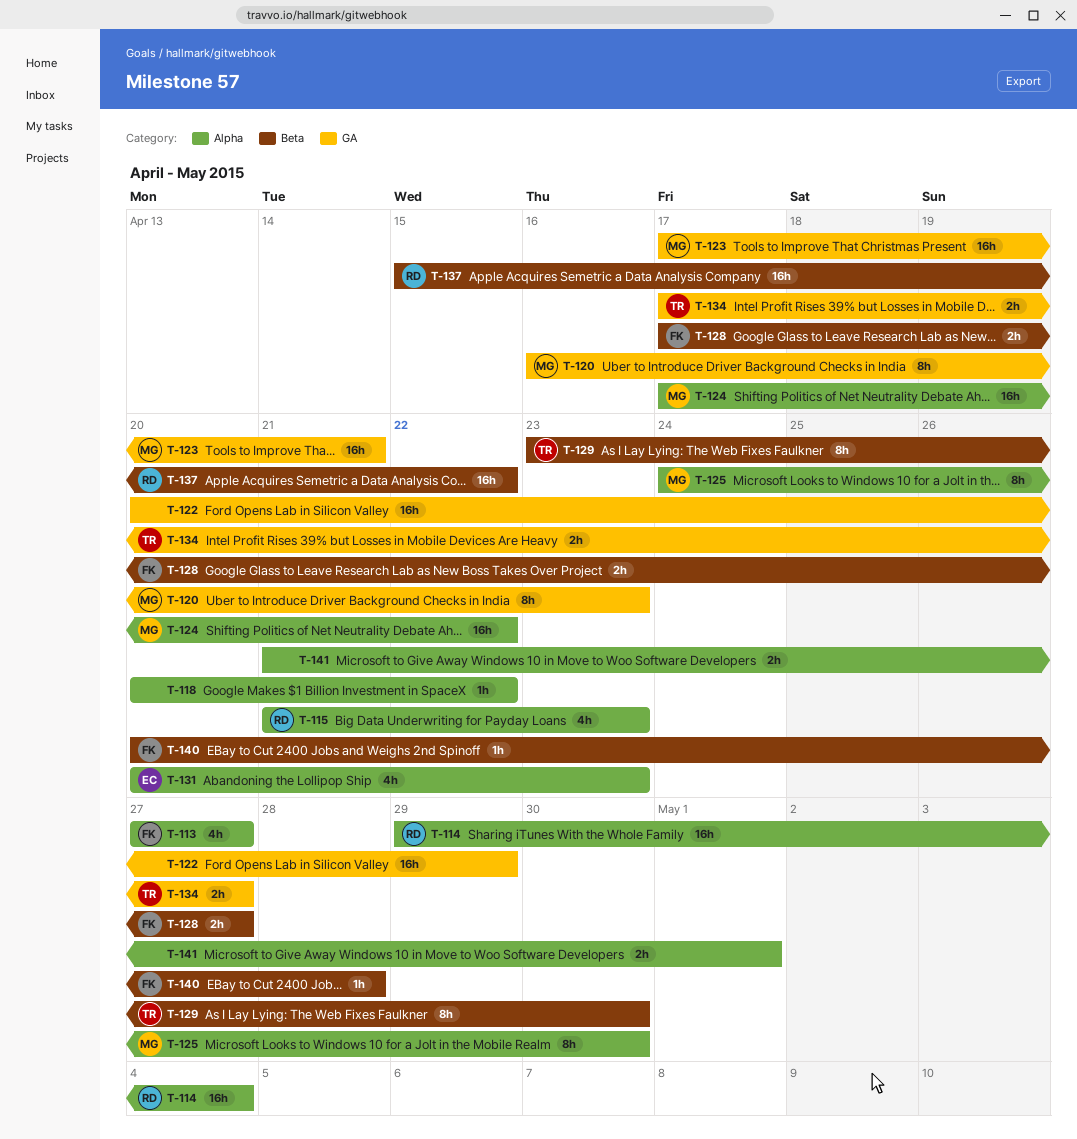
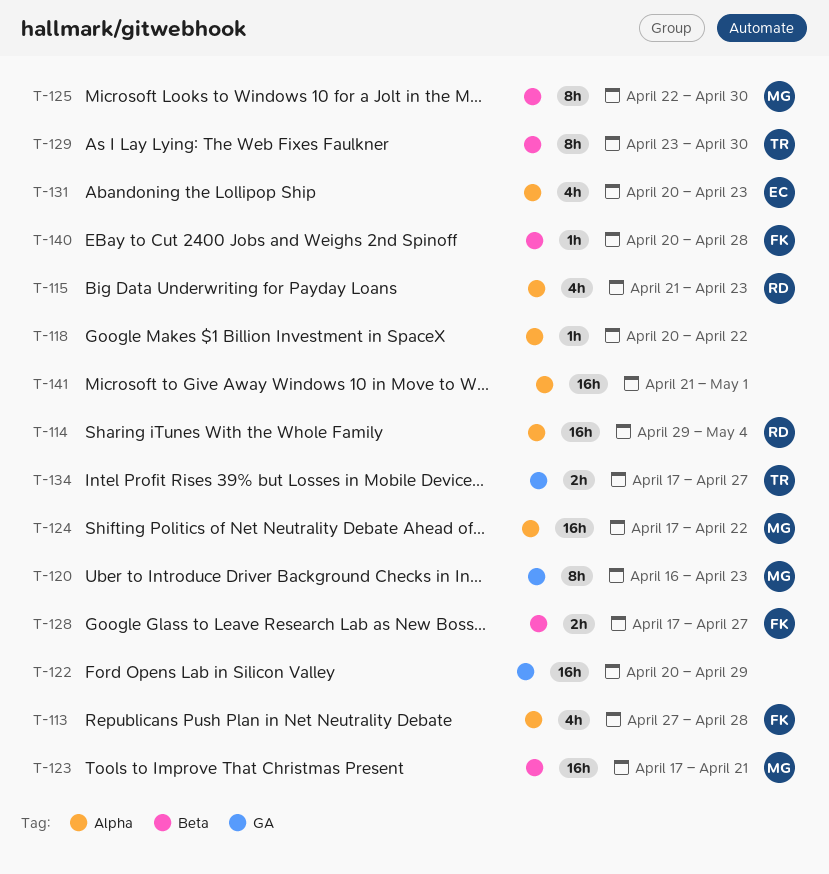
T-113, due: Apr 27 -> Apr 28
T-123, label: GA -> Beta
T-125, label: Alpha -> Beta
T-125, start: Apr 24 -> Apr 22
T-137: present -> none
T-141, estimate: 2h -> 16h

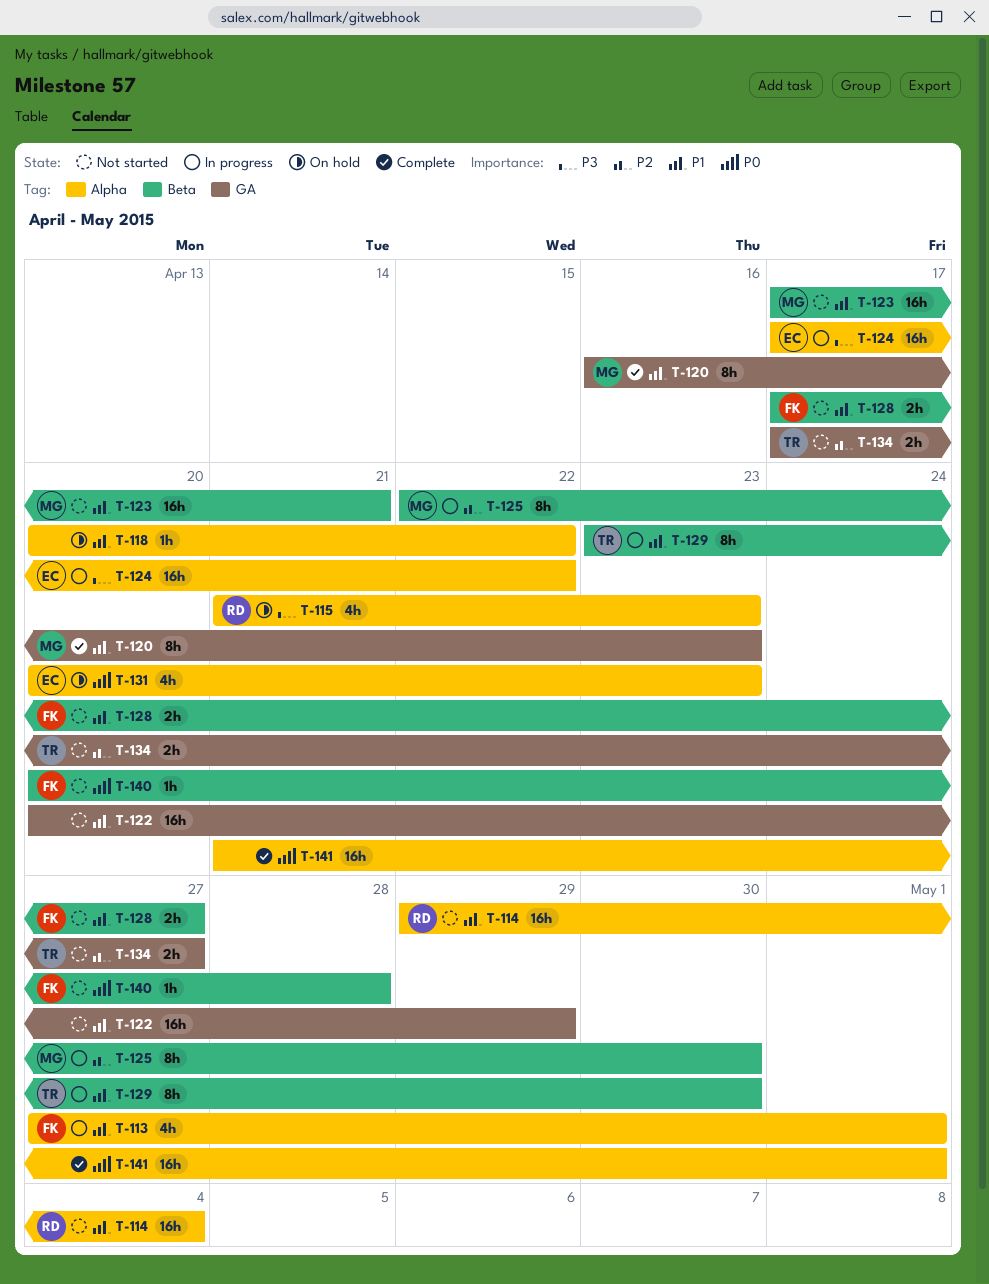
T-113, due: Apr 28 -> May 1
T-124, owner: MG -> EC

